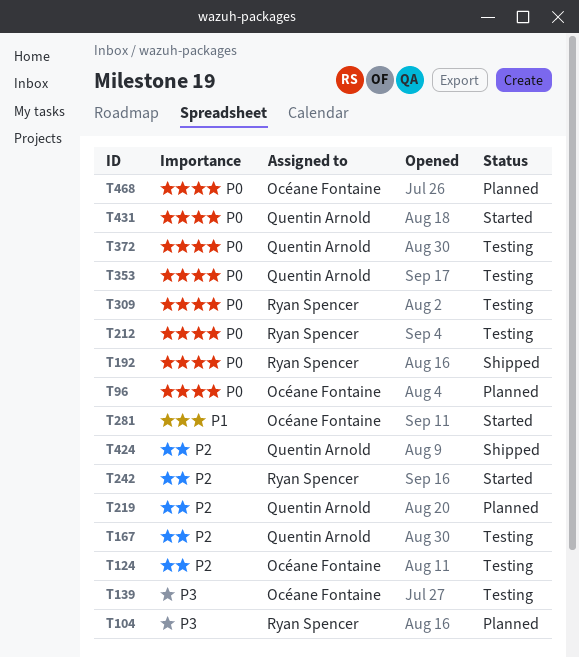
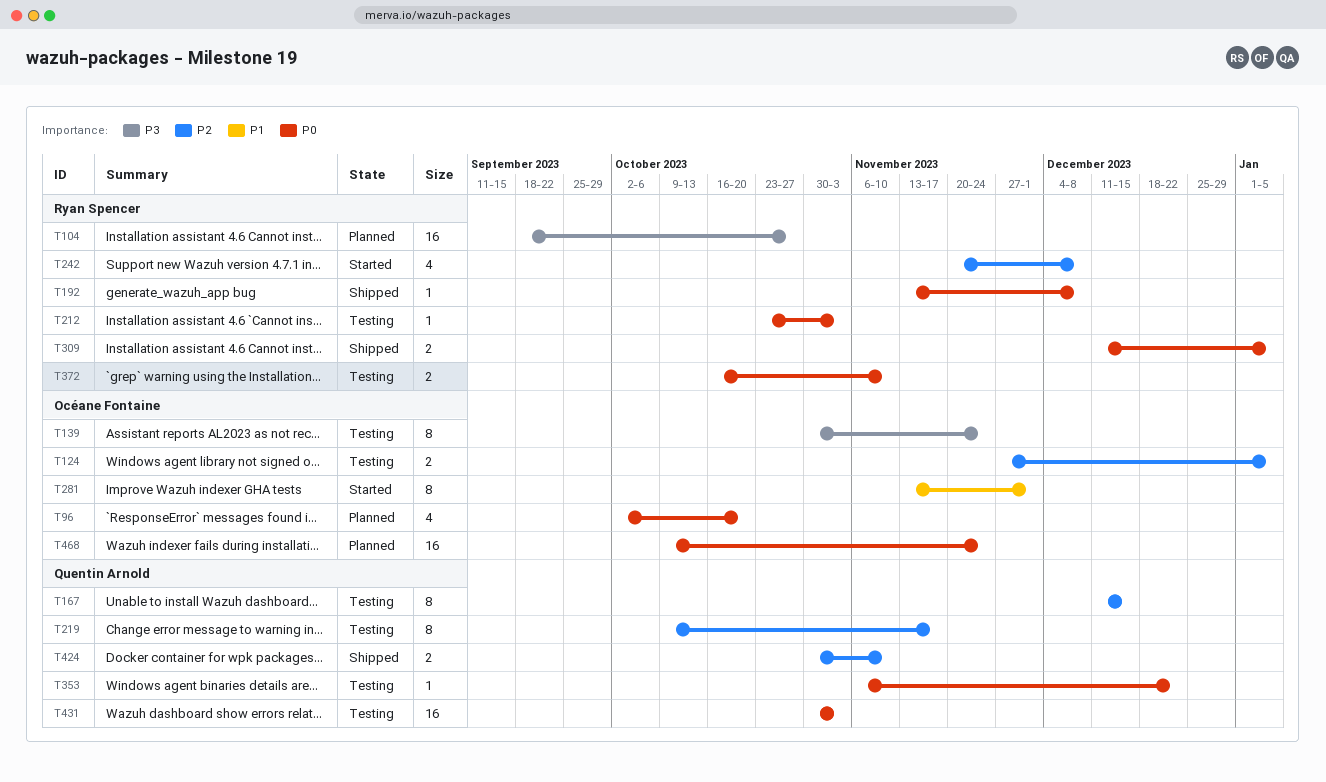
T219, status: Planned -> Testing
T309, status: Testing -> Shipped
T372, owner: Quentin Arnold -> Ryan Spencer
T431, status: Started -> Testing

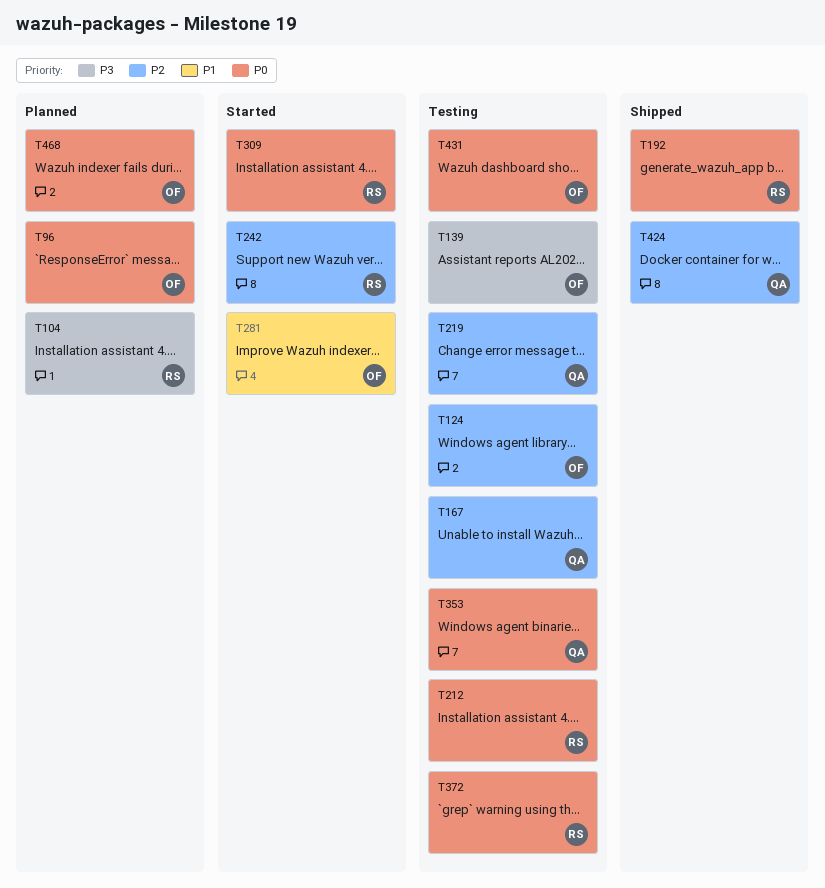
T309, status: Shipped -> Started
T431, owner: Quentin Arnold -> Océane Fontaine

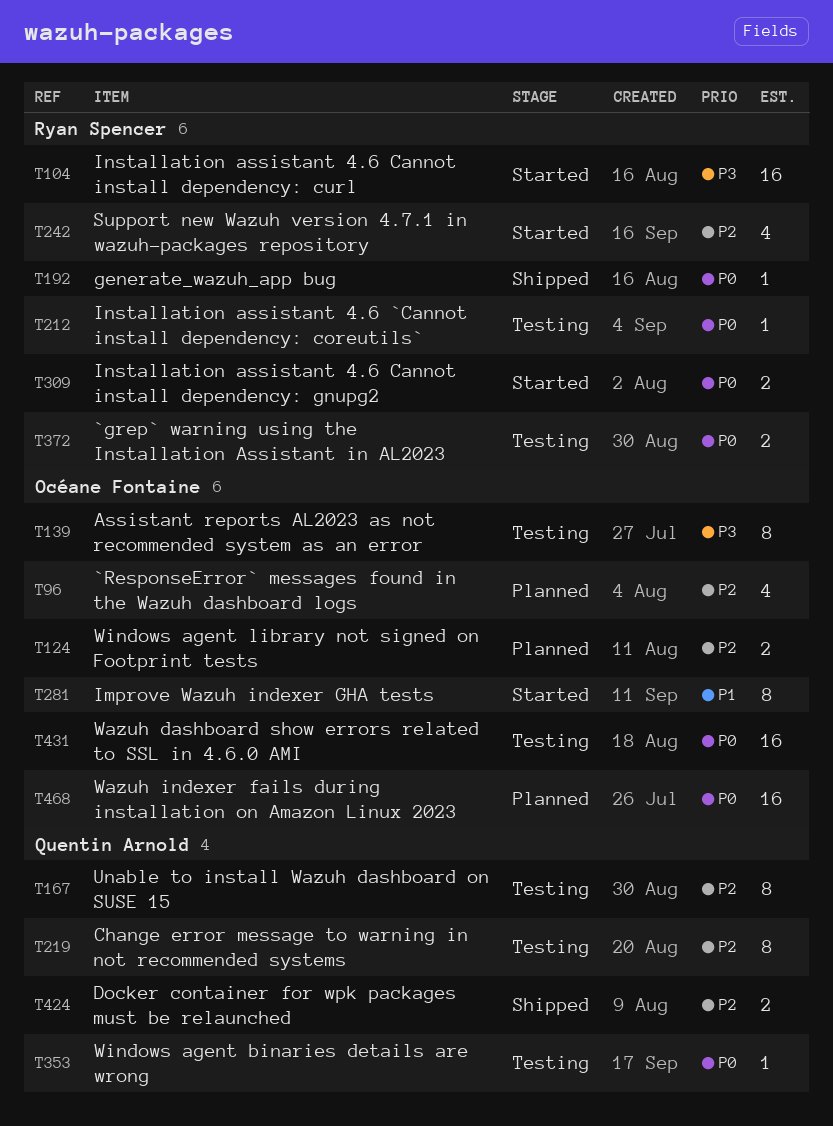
T96, priority: P0 -> P2
T104, status: Planned -> Started
T124, status: Testing -> Planned

